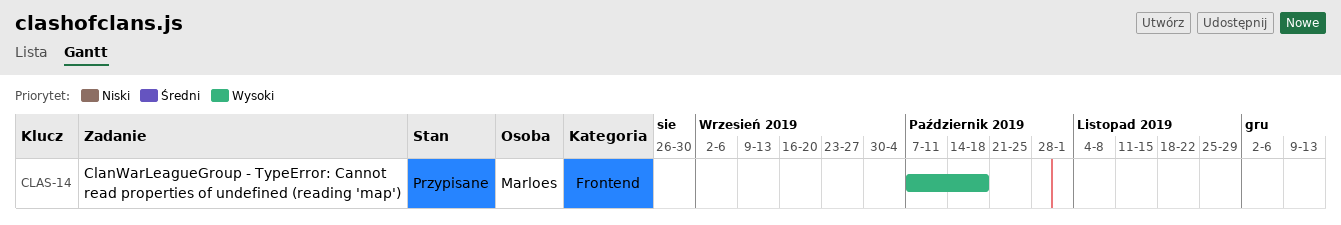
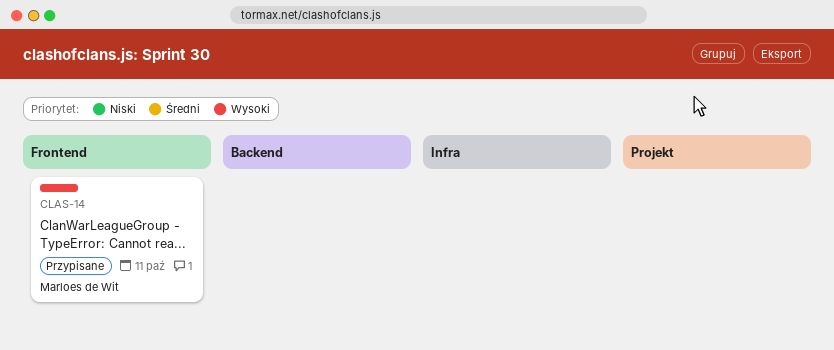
CLAS-14, due: Oct 18 -> Oct 11

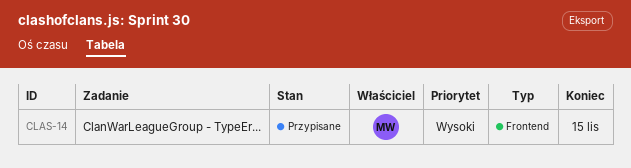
CLAS-14, due: Oct 11 -> Nov 15

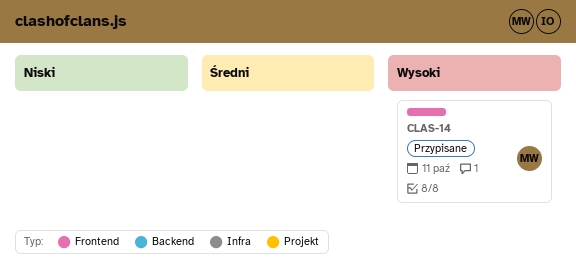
CLAS-14, due: Nov 15 -> Oct 11

